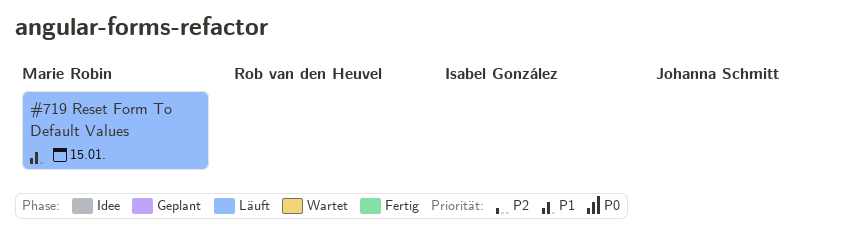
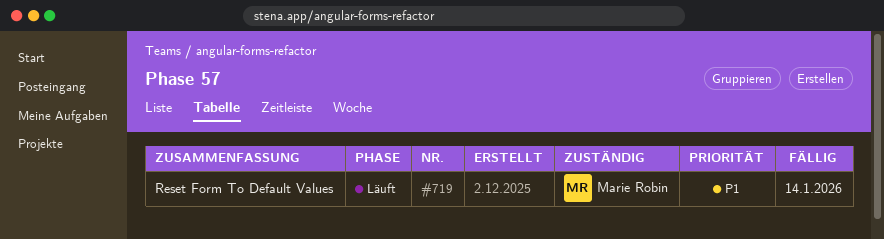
#719, due: Jan 15 -> Jan 14

